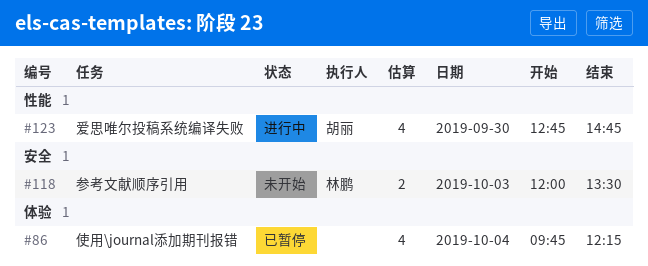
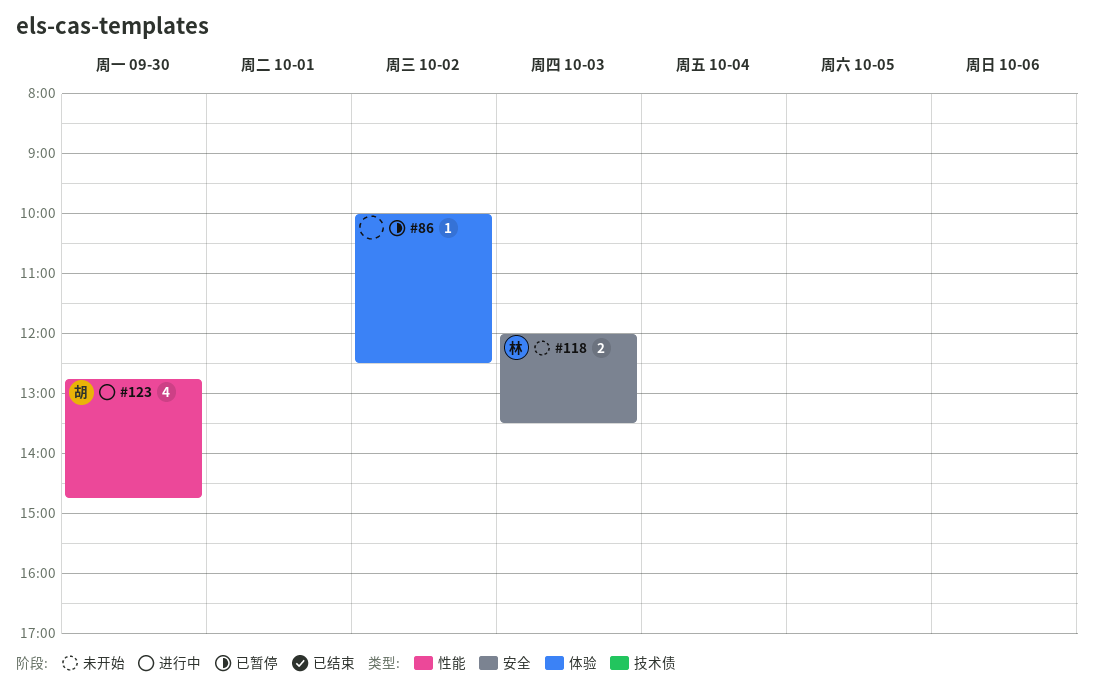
#86, estimate: 4 -> 1
#86, day: Oct 4 -> Oct 2
#86, begins: 09:45 -> 10:00
#86, ends: 12:15 -> 12:30

